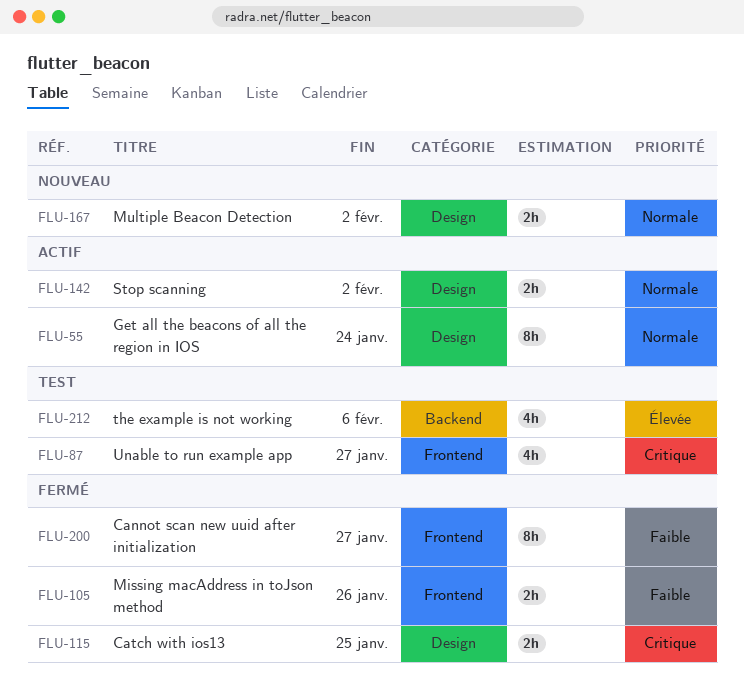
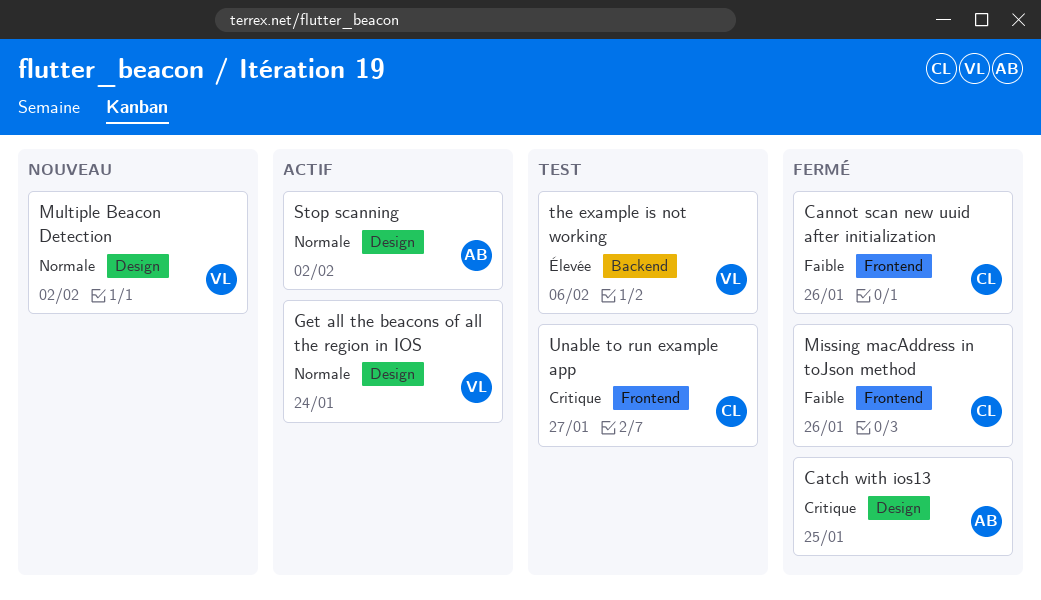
Cannot scan new uuid after initialization, due: Jan 27 -> Jan 26

